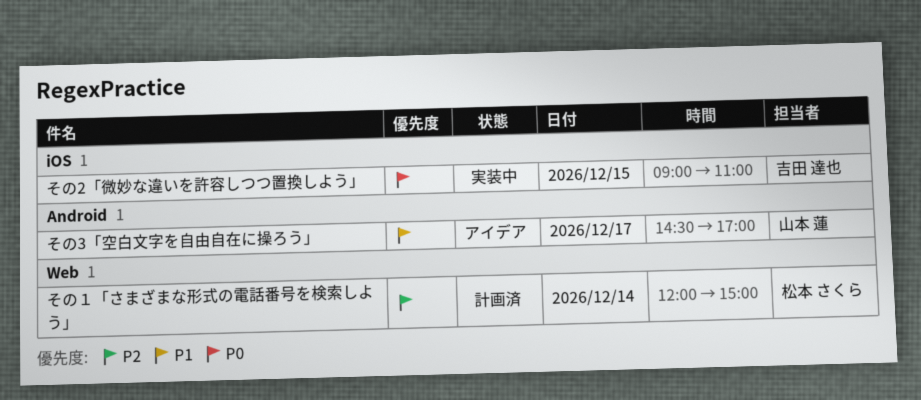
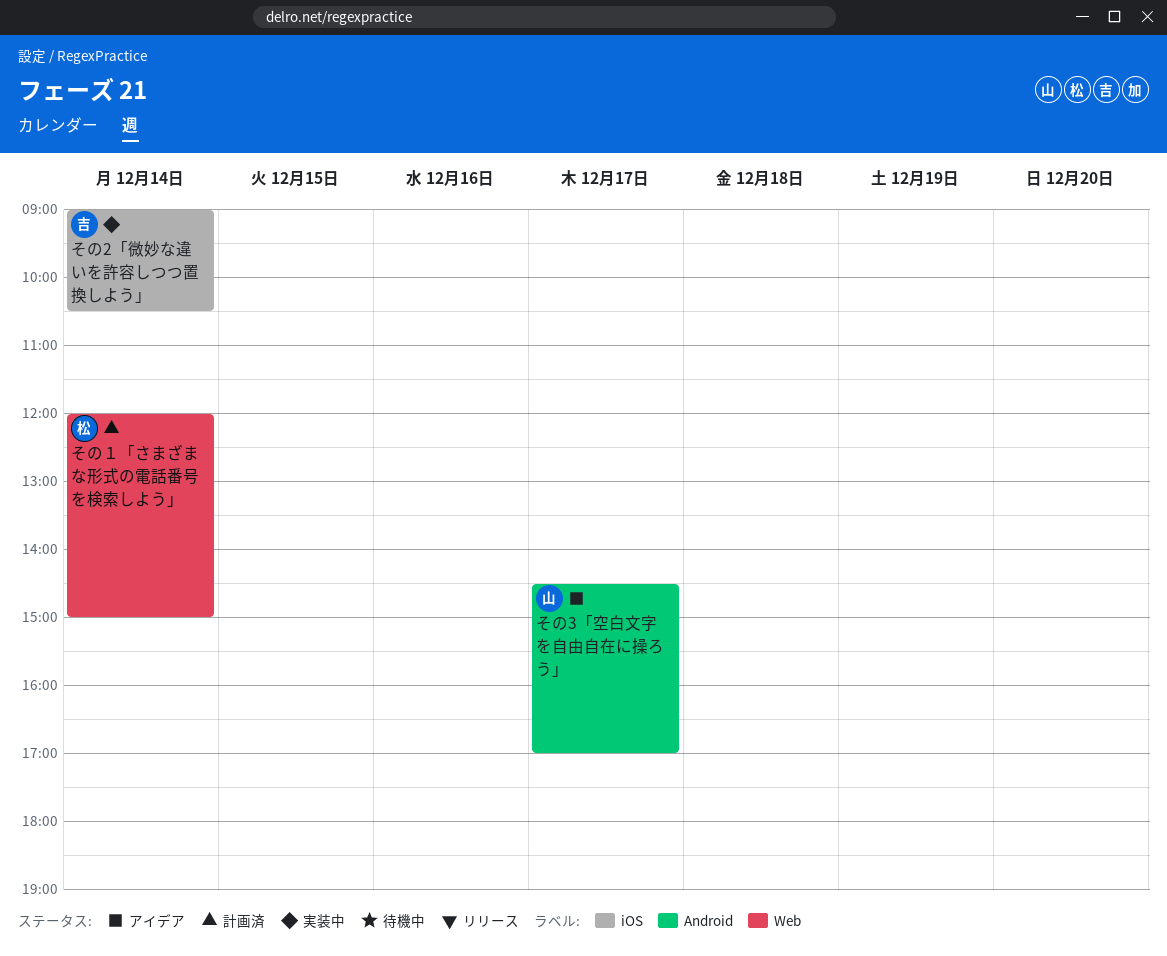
その2「微妙な違いを許容しつつ置換しよう」, day: Dec 15 -> Dec 14
その2「微妙な違いを許容しつつ置換しよう」, ends: 11:00 -> 10:30

